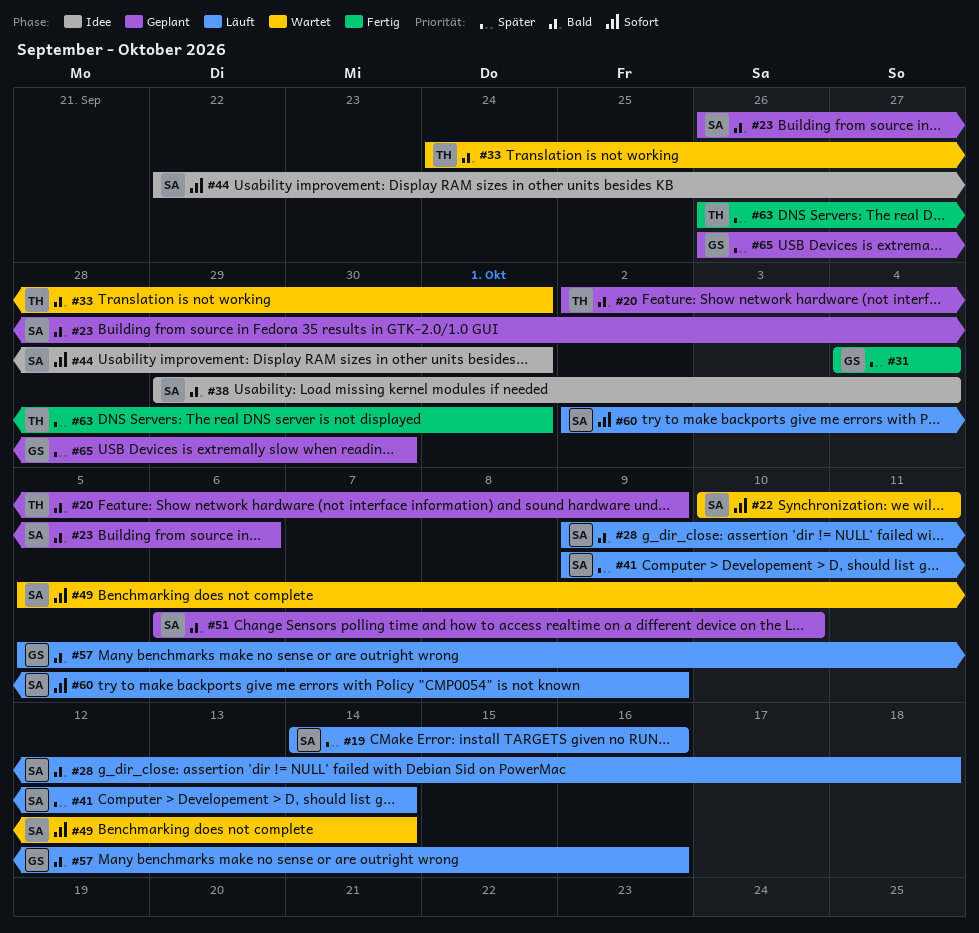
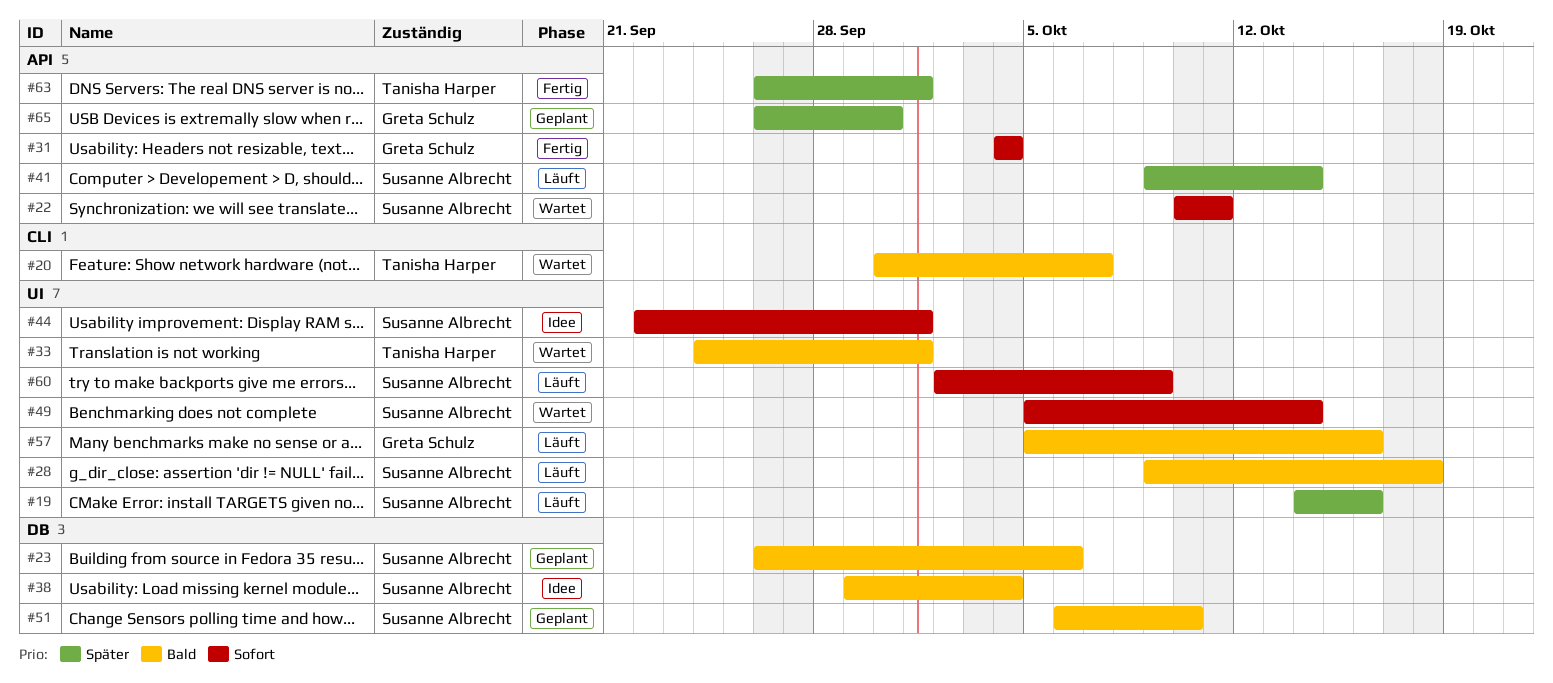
#20, status: Geplant -> Wartet
#20, start: Oct 2 -> Sep 30
#20, due: Oct 9 -> Oct 7
#31, priority: Später -> Sofort

